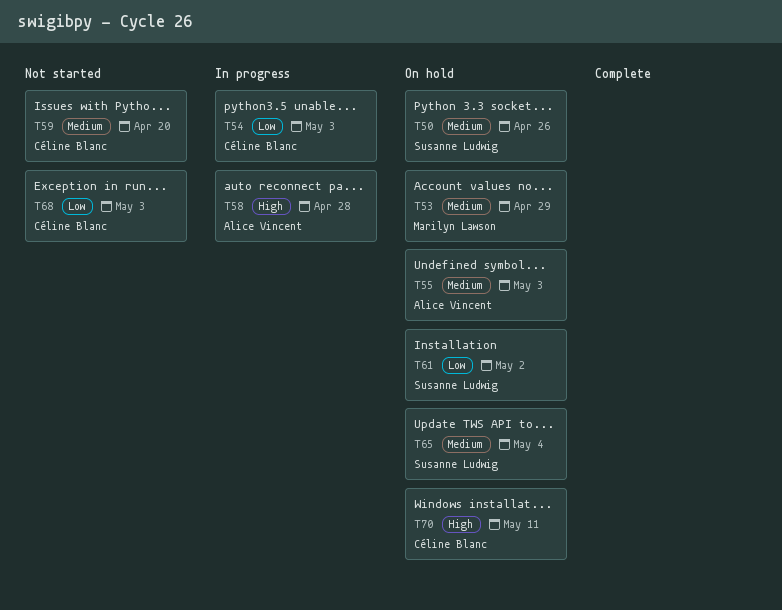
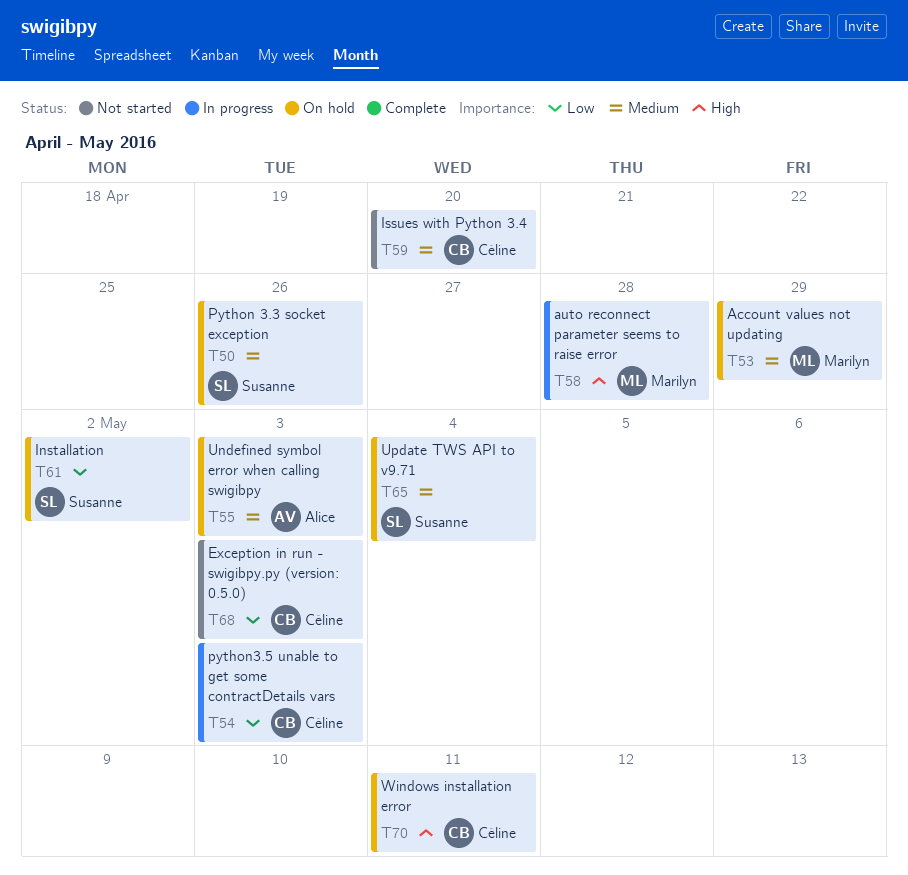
T58, owner: Alice Vincent -> Marilyn Lawson

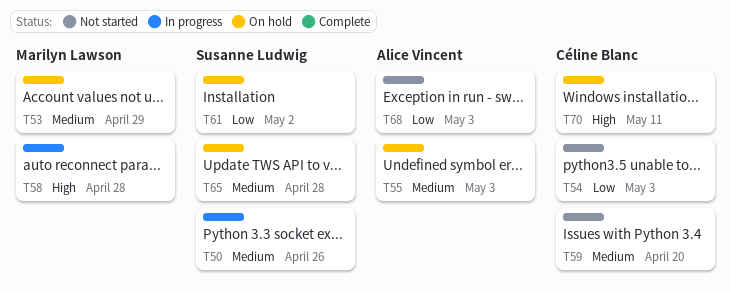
T50, status: On hold -> In progress
T54, status: In progress -> Not started
T65, due: May 4 -> Apr 28
T68, owner: Céline Blanc -> Alice Vincent

